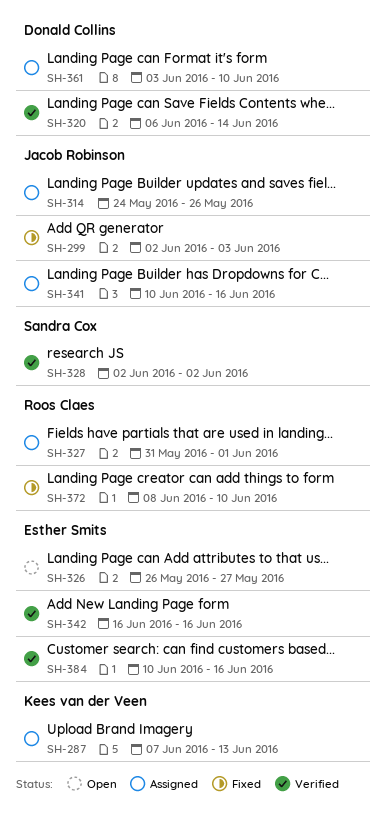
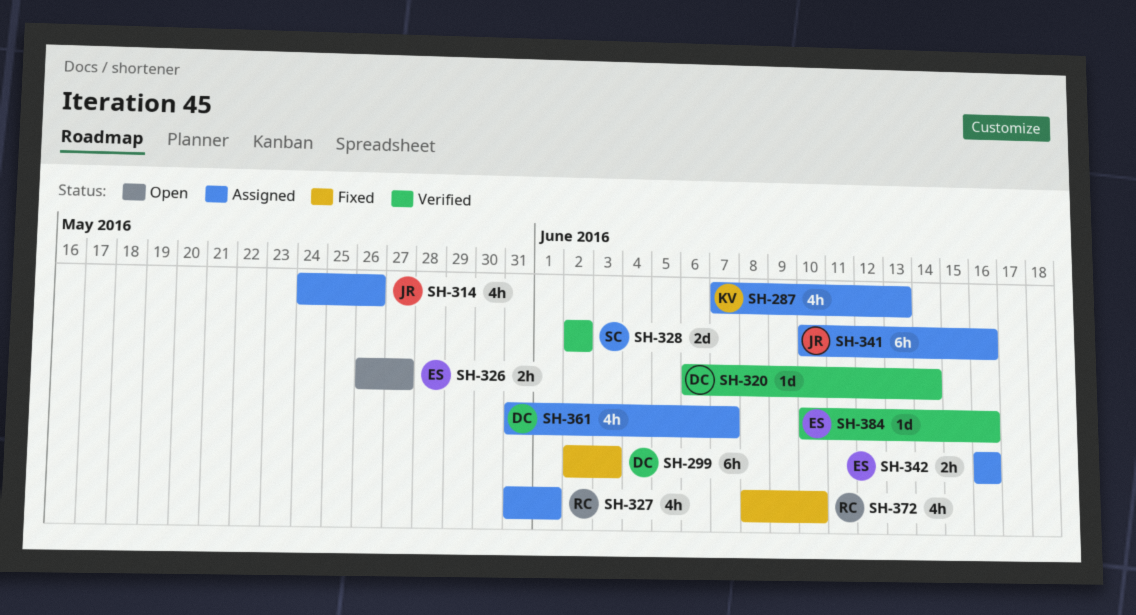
SH-299, owner: Jacob Robinson -> Donald Collins
SH-342, status: Verified -> Assigned
SH-361, start: Jun 3 -> May 31
SH-361, due: Jun 10 -> Jun 7

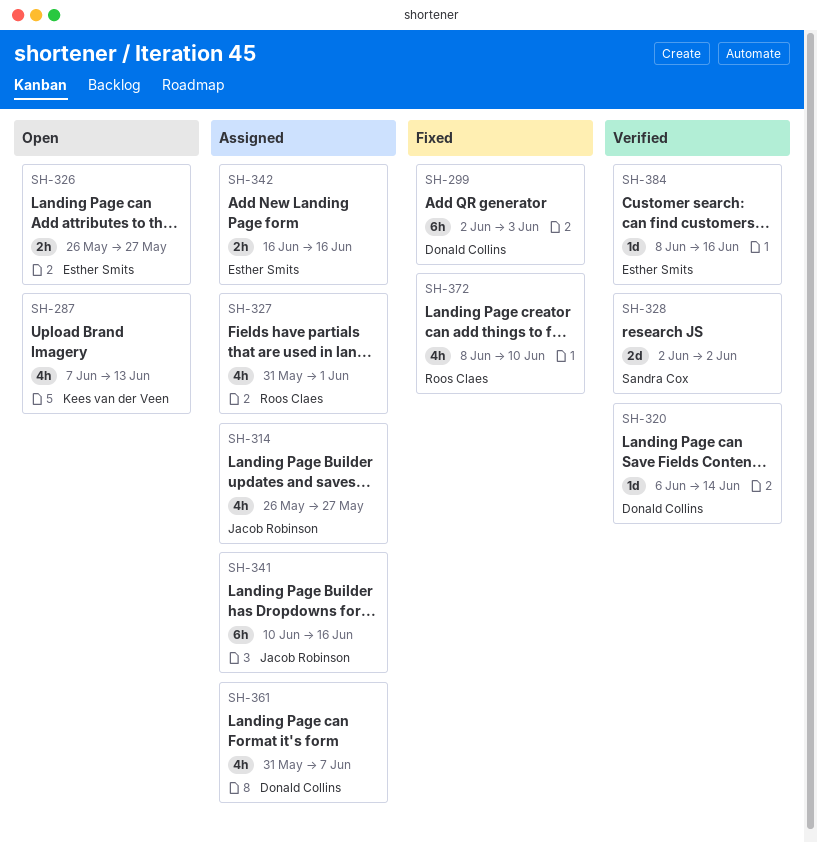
SH-287, status: Assigned -> Open
SH-314, start: May 24 -> May 26
SH-314, due: May 26 -> May 27
SH-384, start: Jun 10 -> Jun 8

